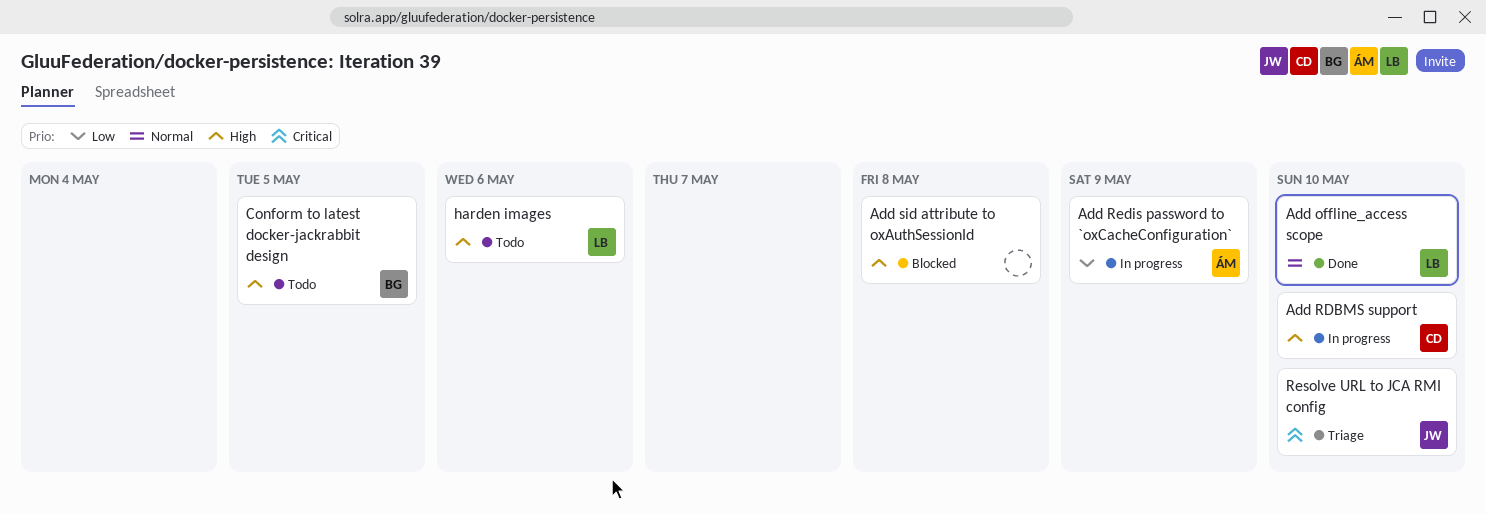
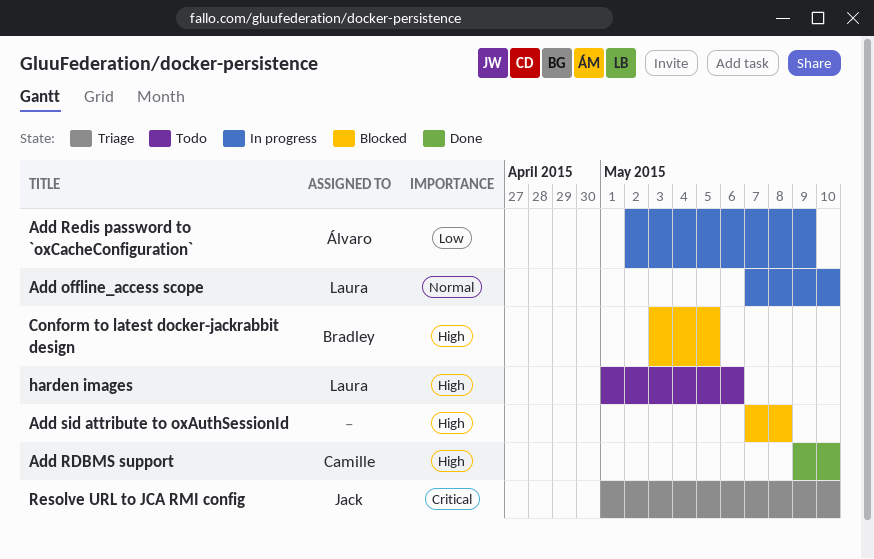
Add offline_access scope, status: Done -> In progress
Add RDBMS support, status: In progress -> Done
Conform to latest docker-jackrabbit design, status: Todo -> Blocked

